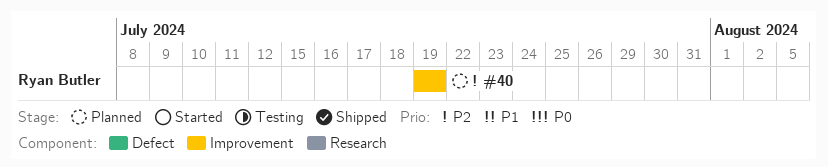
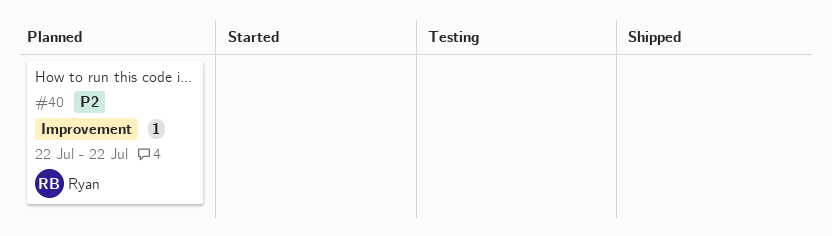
#40, start: Jul 19 -> Jul 22
#40, due: Jul 19 -> Jul 22

